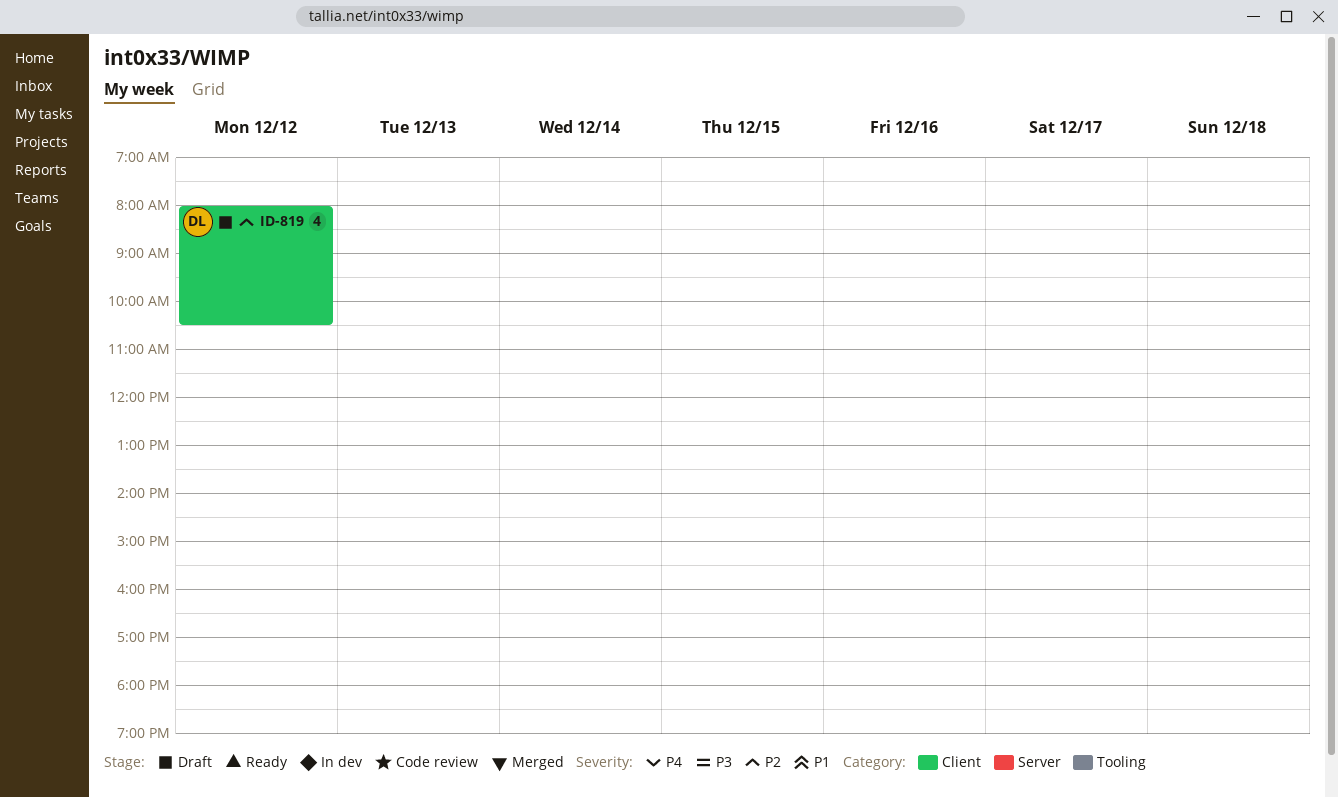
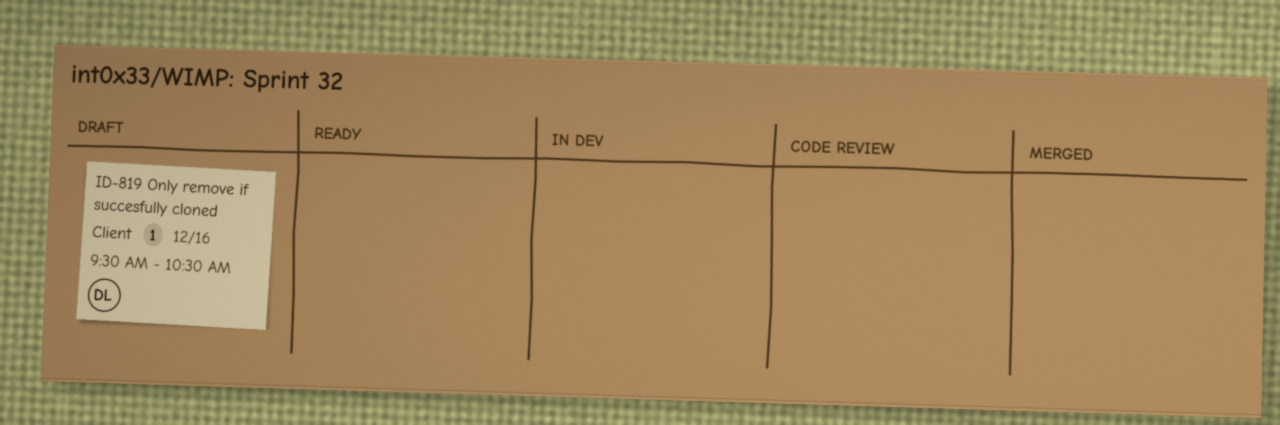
ID-819, estimate: 4 -> 1
ID-819, day: Dec 12 -> Dec 16
ID-819, begins: 08:00 -> 09:30

